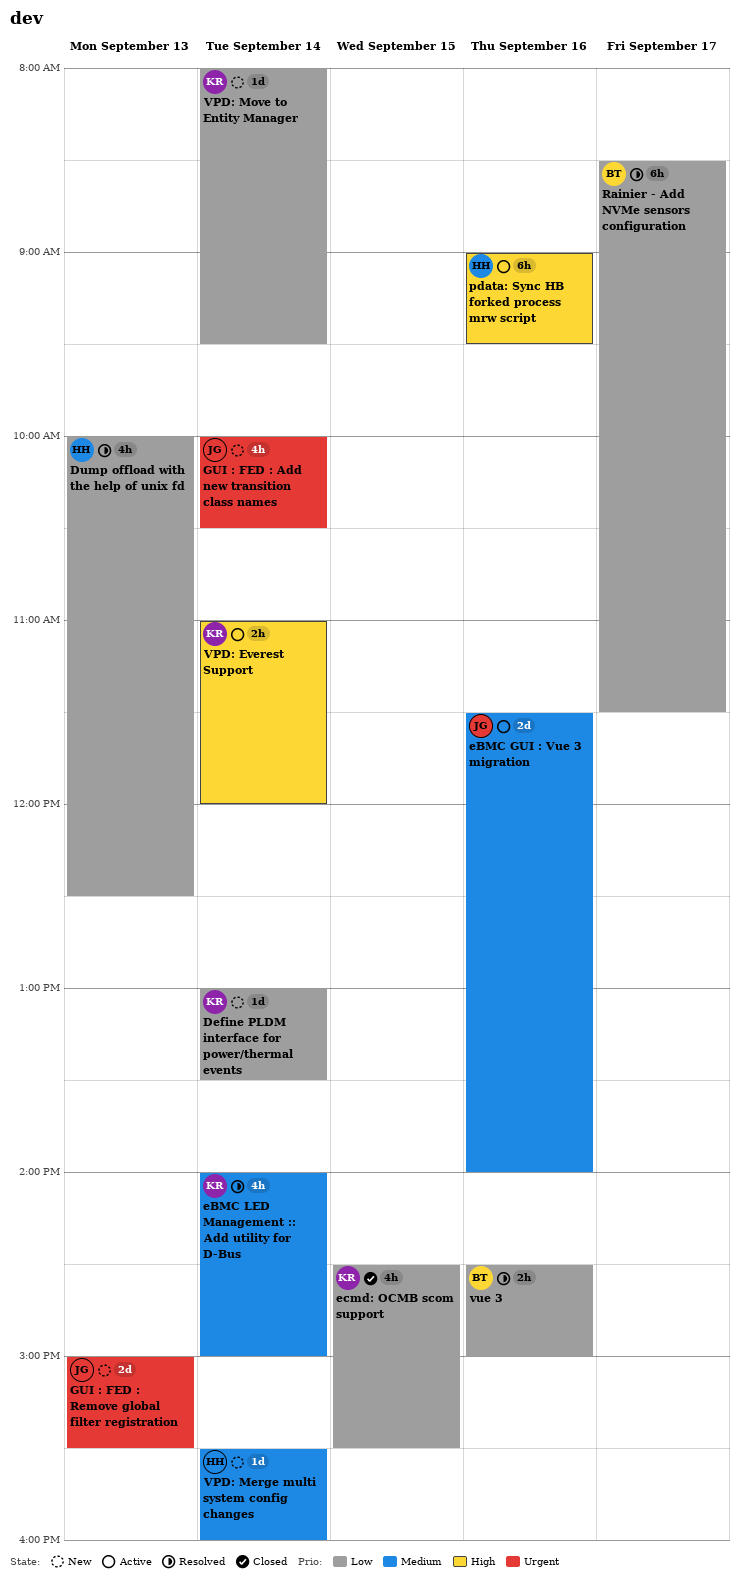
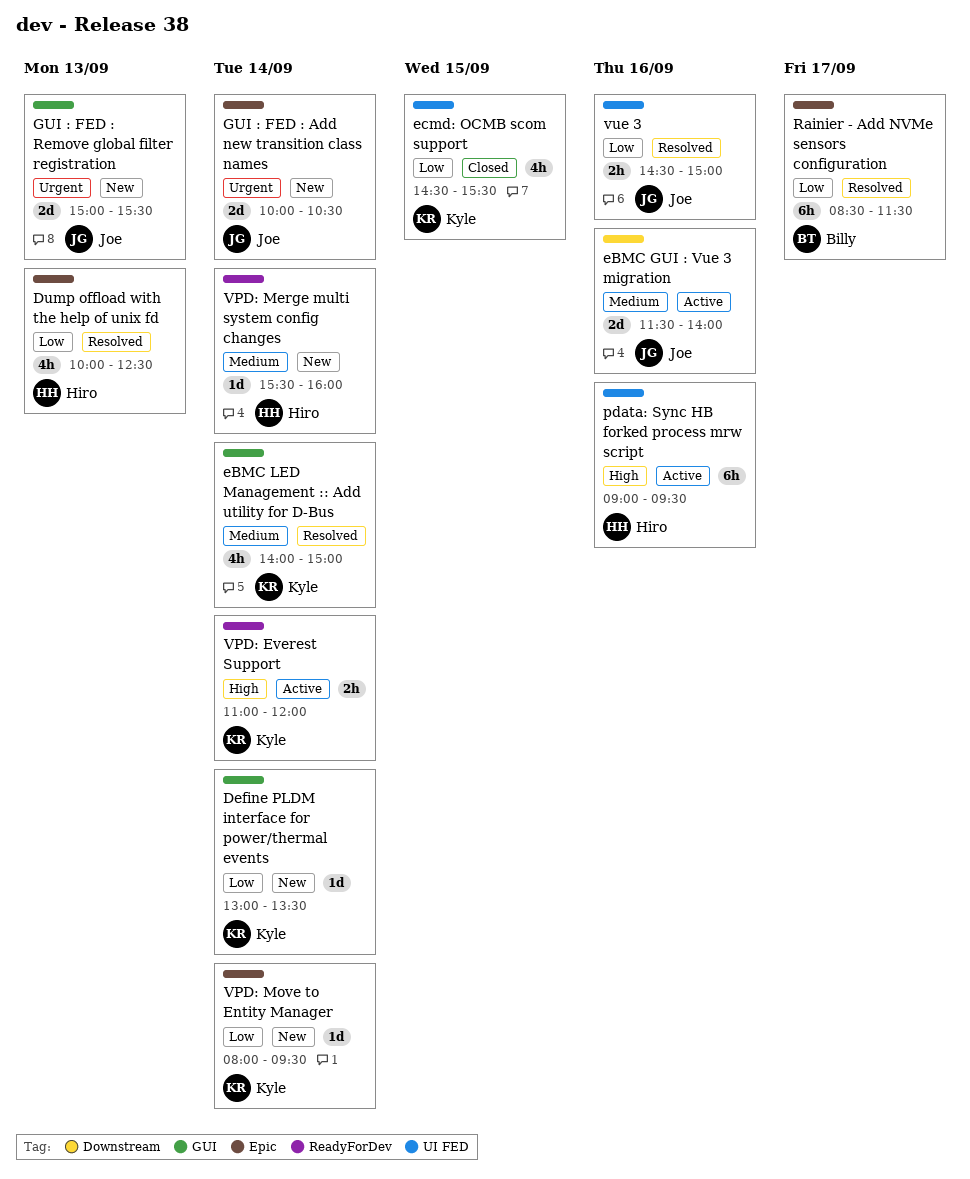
GUI : FED : Add new transition class names, estimate: 4h -> 2d
vue 3, owner: Billy -> Joe

